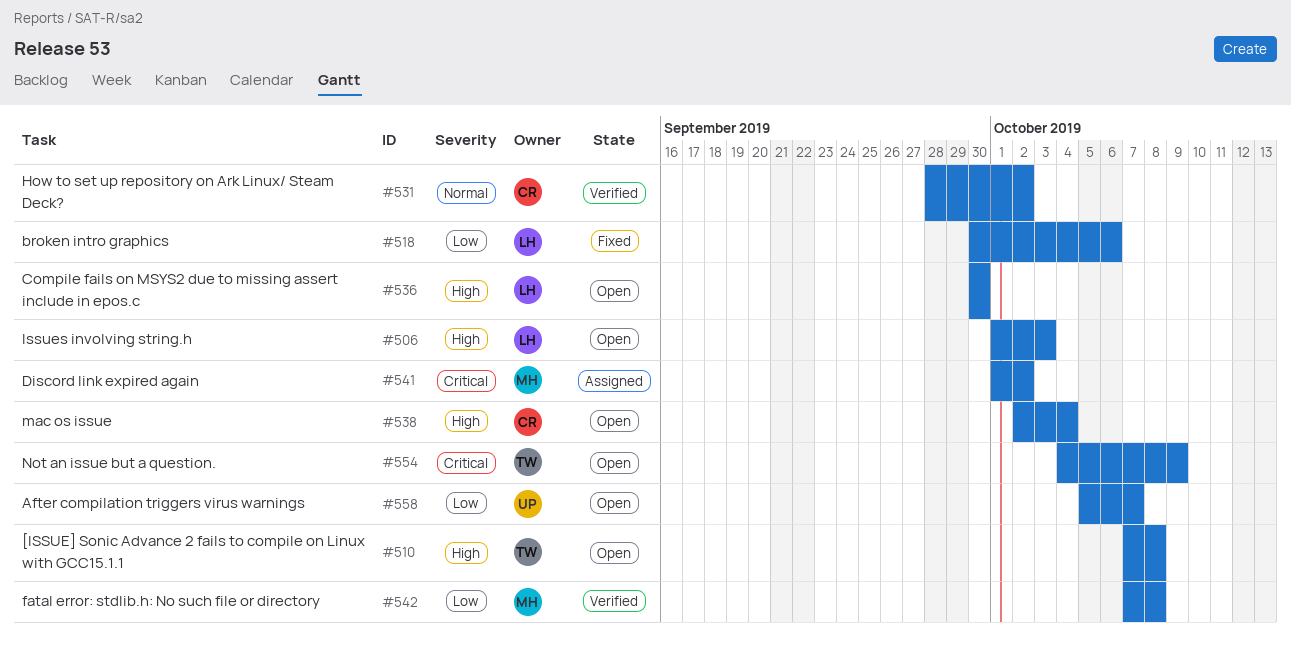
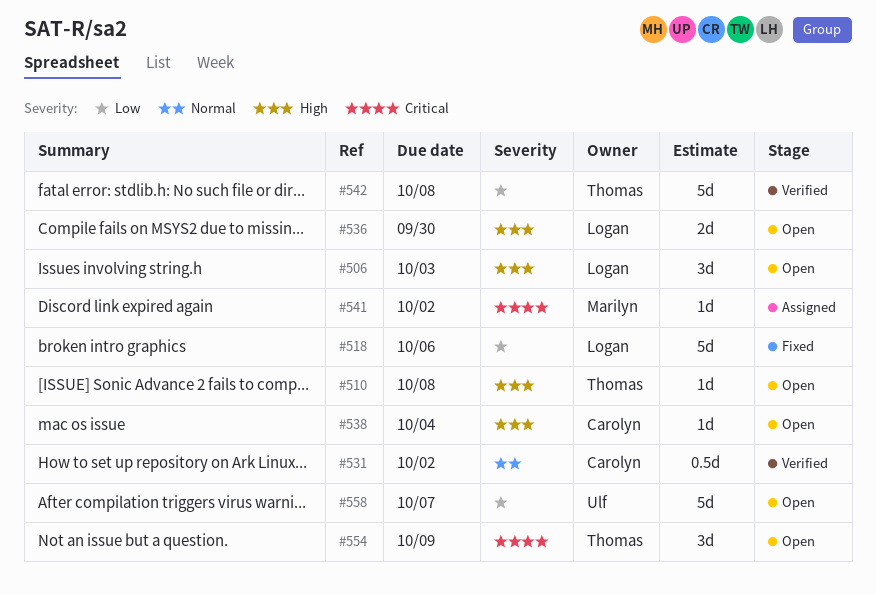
#542, owner: Marilyn -> Thomas

